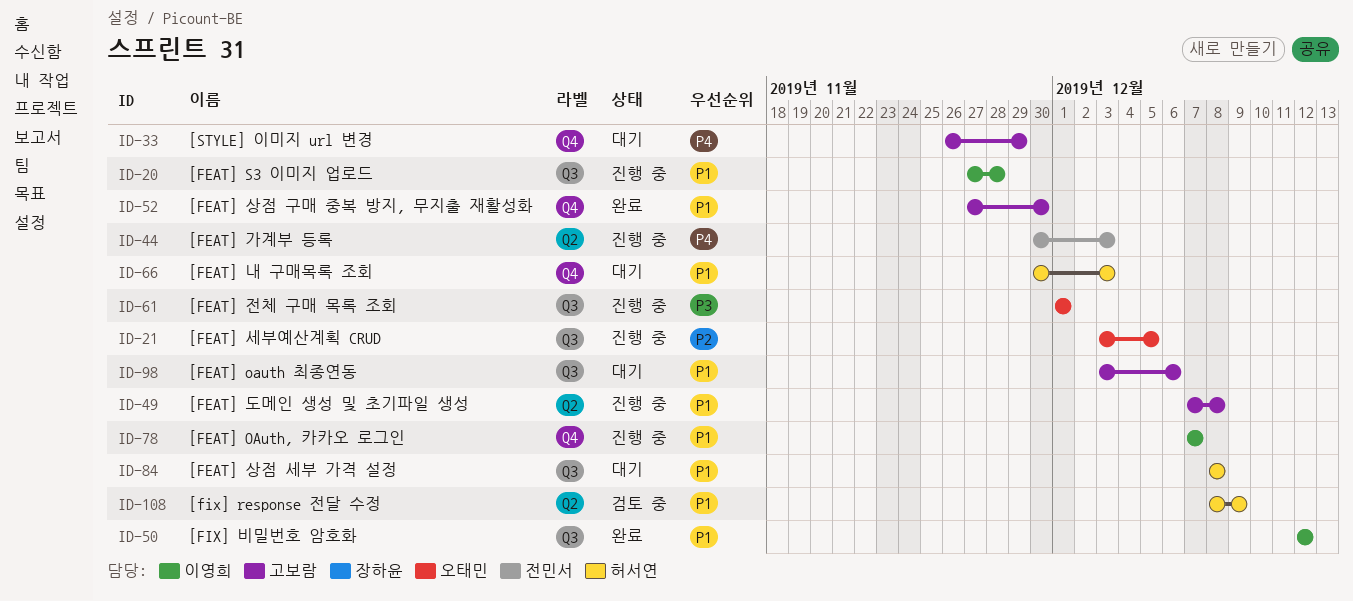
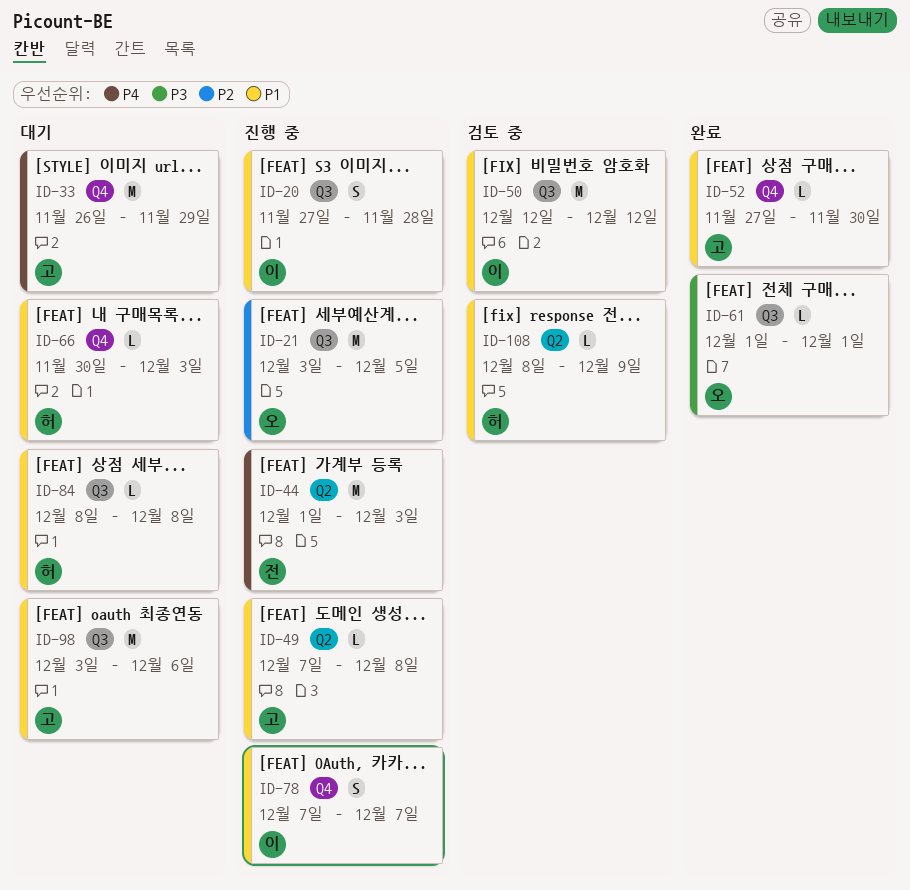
ID-44, start: Nov 30 -> Dec 1
ID-50, status: 완료 -> 검토 중
ID-61, status: 진행 중 -> 완료

